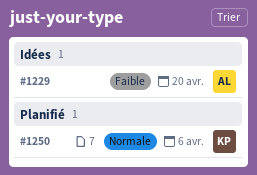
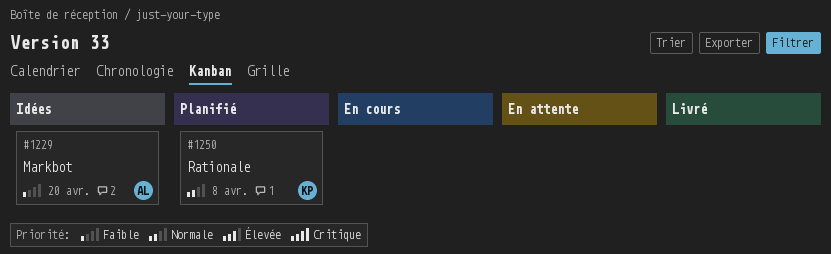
#1250, due: Apr 6 -> Apr 8

